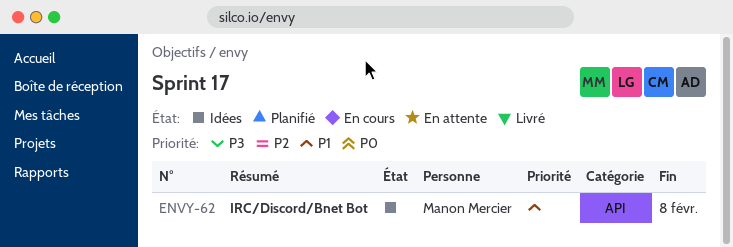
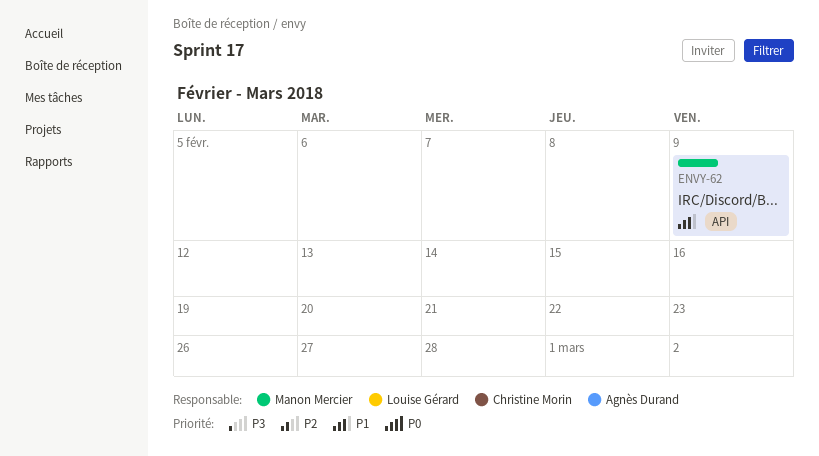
ENVY-62, due: Feb 8 -> Feb 9

